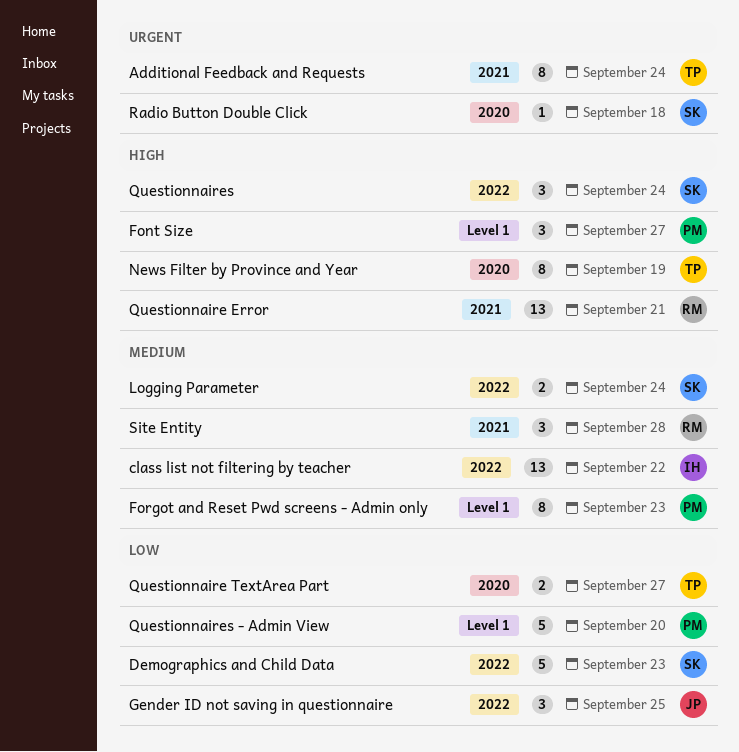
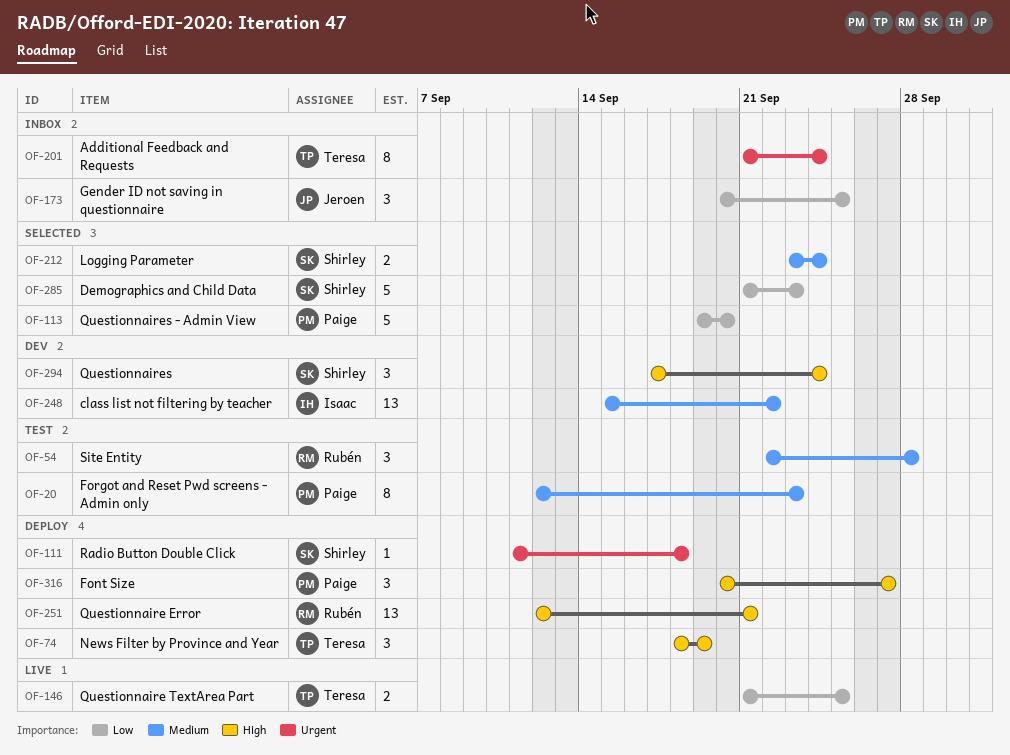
News Filter by Province and Year, estimate: 8 -> 3
Questionnaire TextArea Part, due: Sep 27 -> Sep 25

